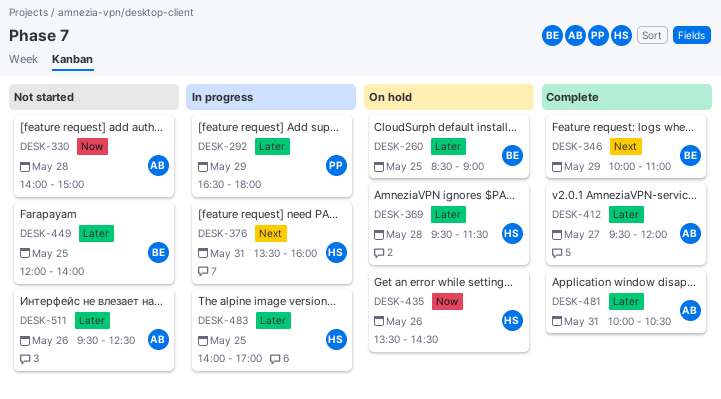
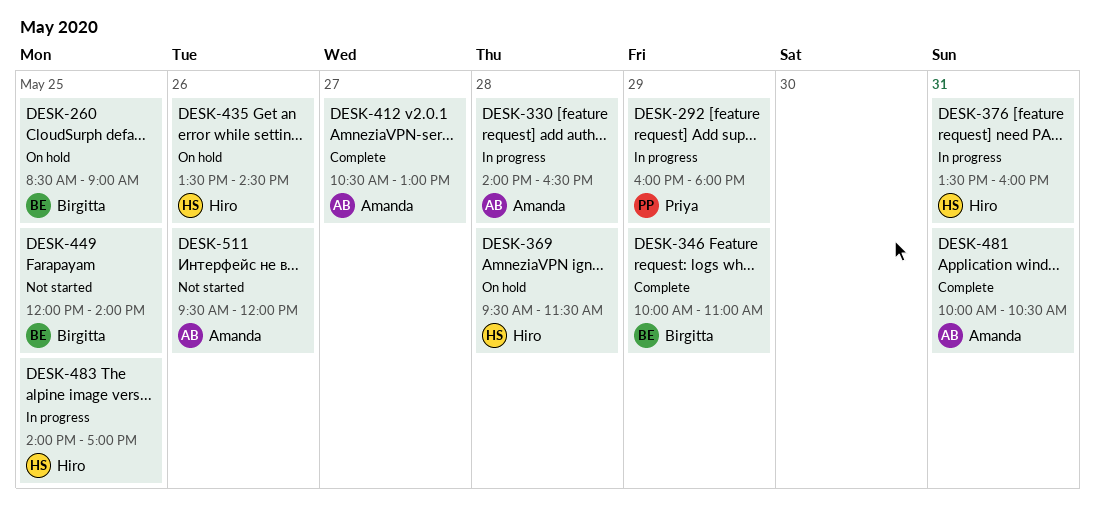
DESK-292, begins: 16:30 -> 16:00
DESK-330, status: Not started -> In progress
DESK-330, ends: 15:00 -> 16:30
DESK-412, begins: 09:30 -> 10:30
DESK-412, ends: 12:00 -> 13:00
DESK-511, ends: 12:30 -> 12:00

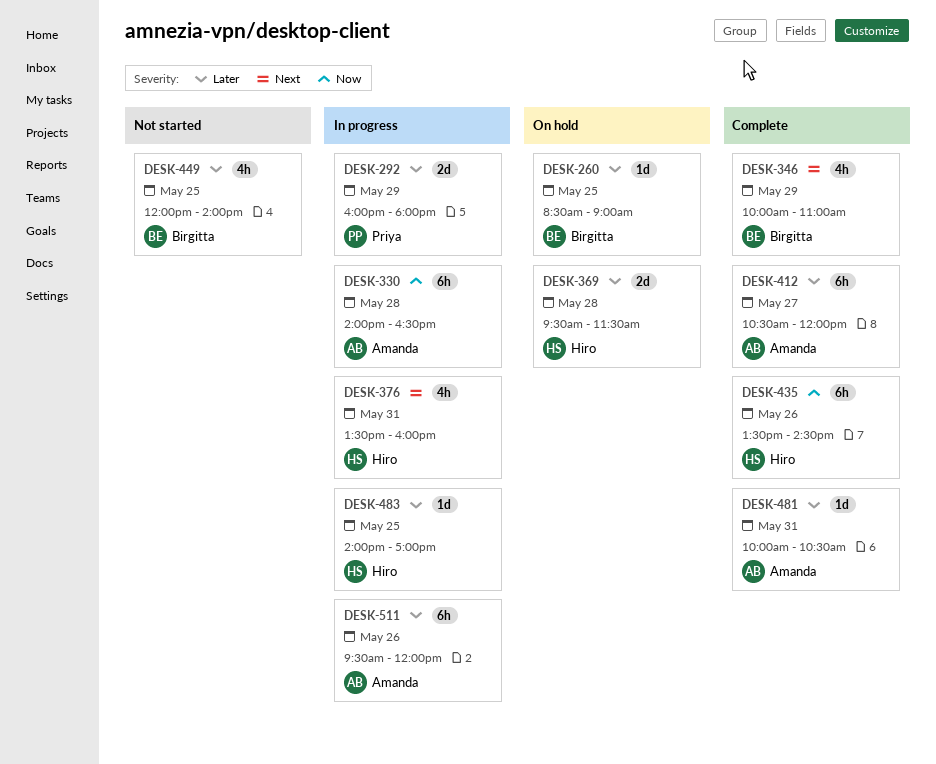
DESK-412, ends: 13:00 -> 12:00
DESK-435, status: On hold -> Complete
DESK-511, status: Not started -> In progress

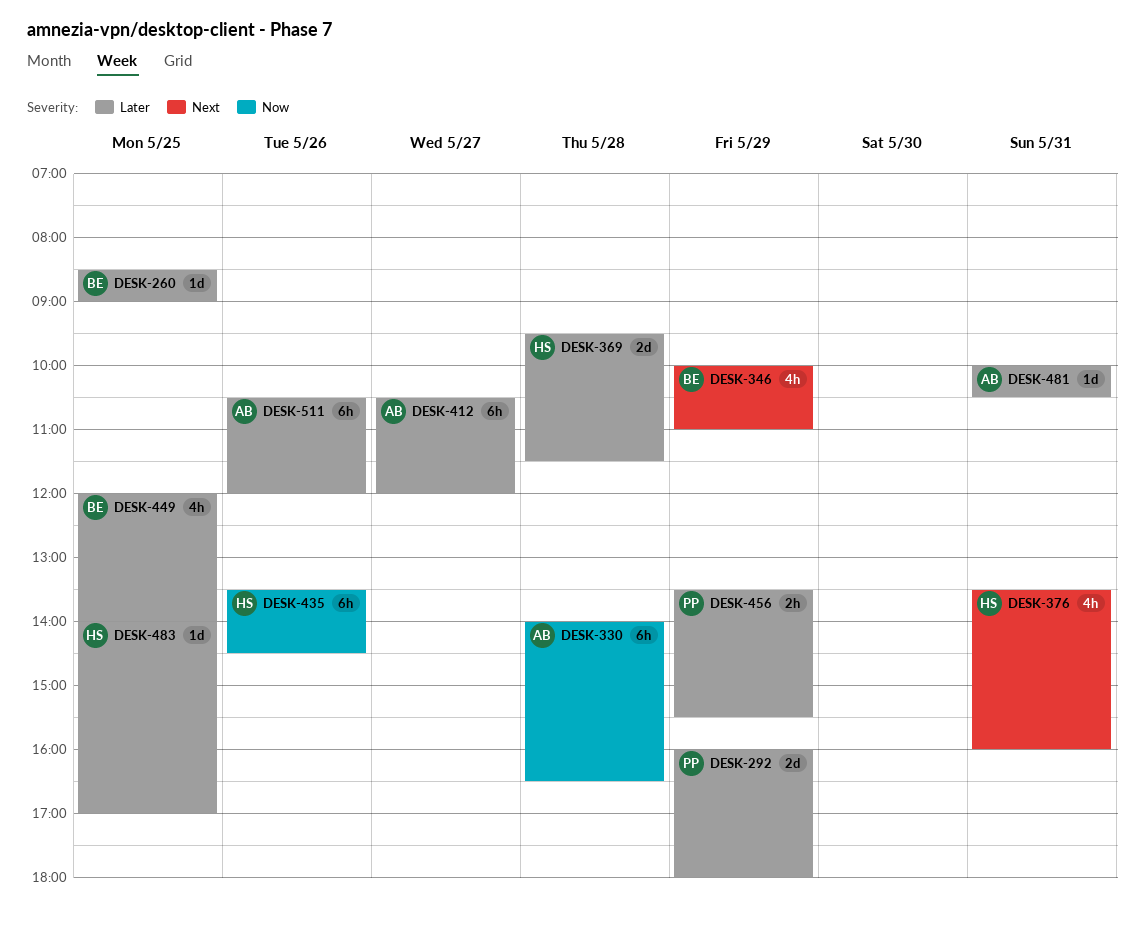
DESK-456: none -> present
DESK-511, begins: 09:30 -> 10:30

